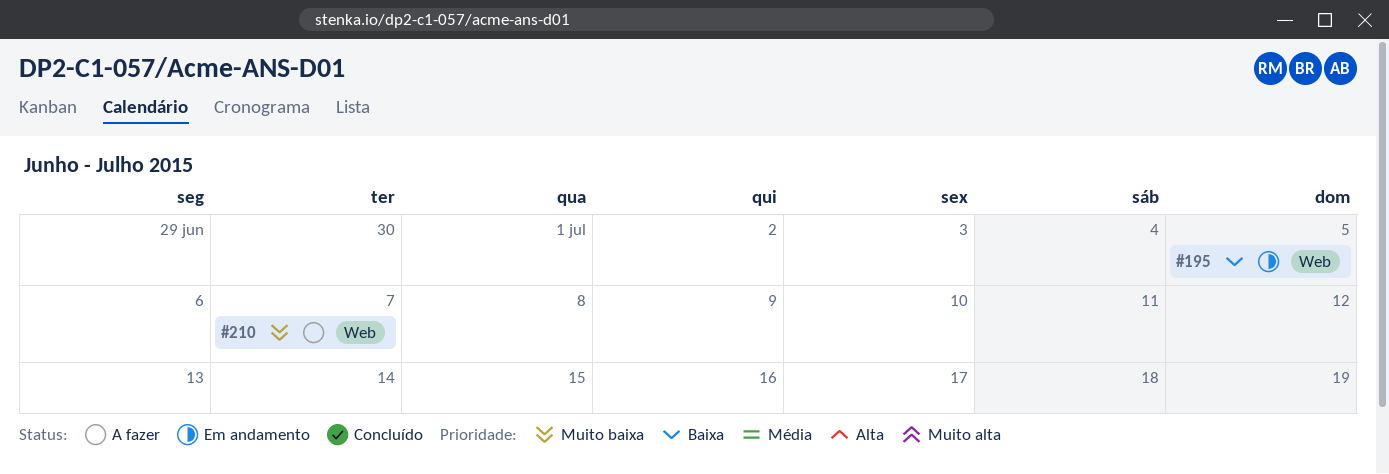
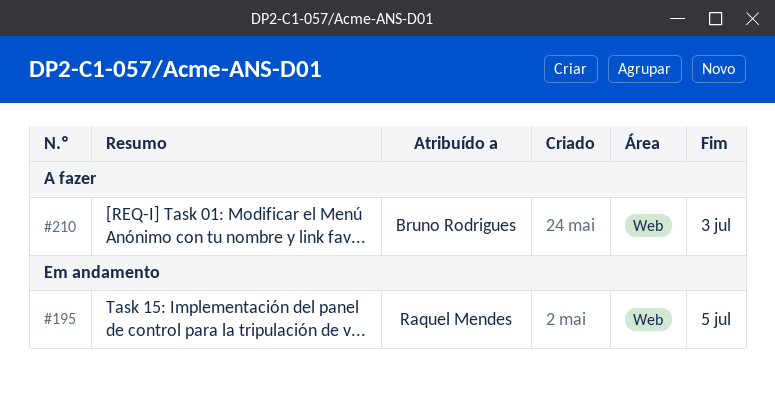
#210, due: Jul 7 -> Jul 3

